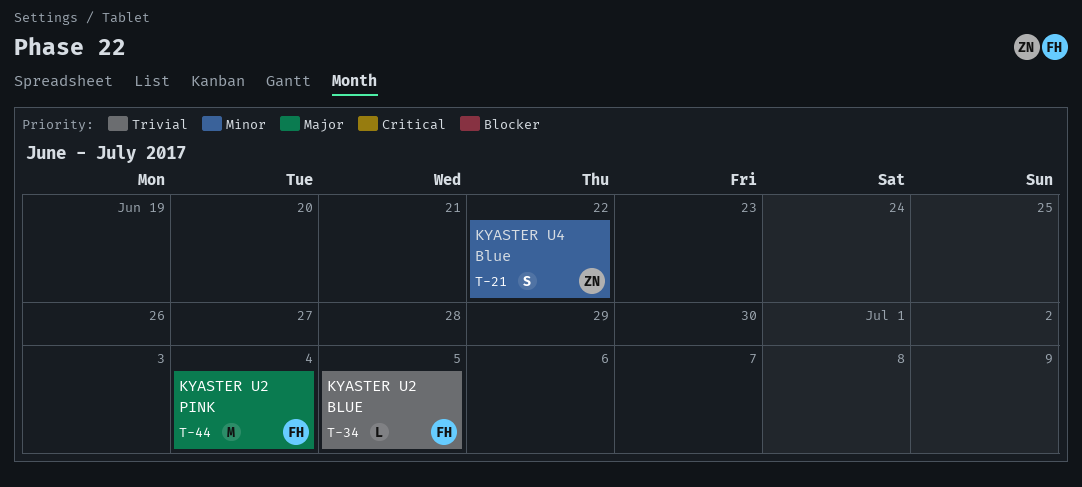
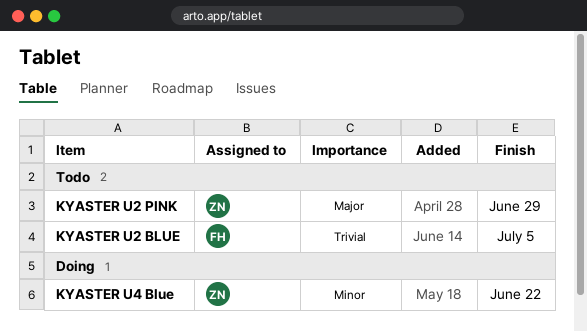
KYASTER U2 PINK, owner: FH -> ZN
KYASTER U2 PINK, due: Jul 4 -> Jun 29

